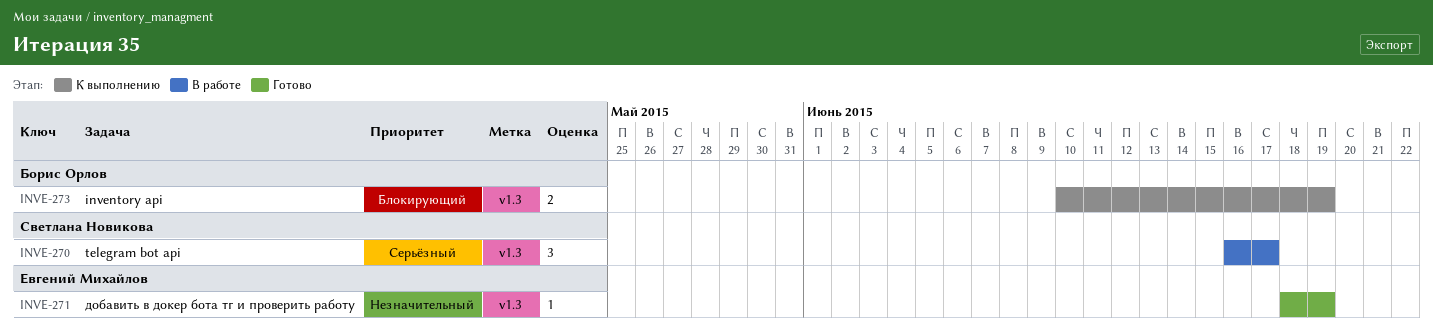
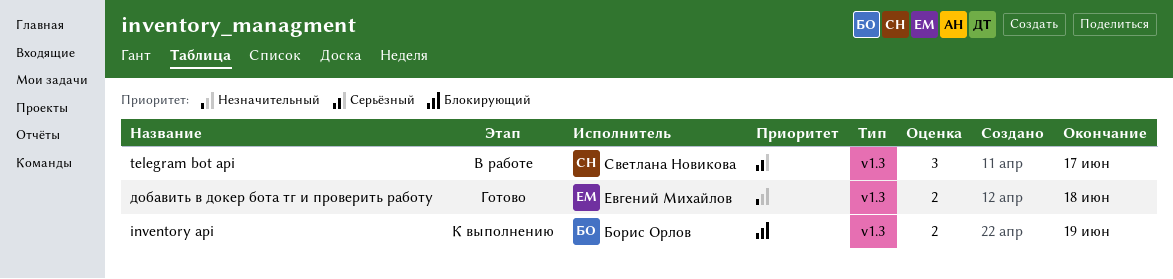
добавить в докер бота тг и проверить работу, estimate: 1 -> 2
добавить в докер бота тг и проверить работу, due: Jun 19 -> Jun 18

